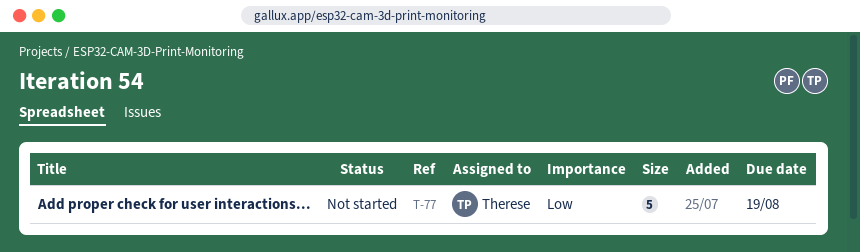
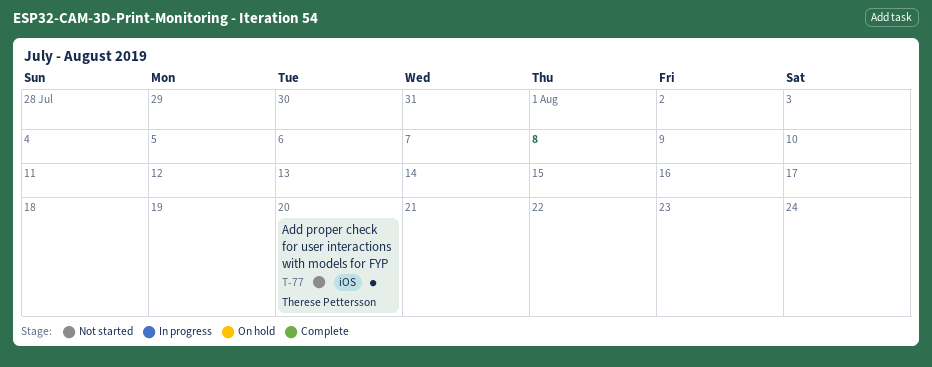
T-77, estimate: 5 -> 1
T-77, due: Aug 19 -> Aug 20

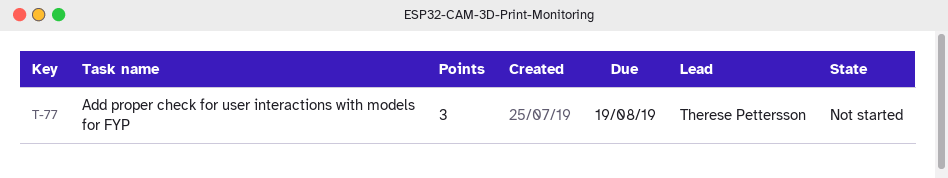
T-77, estimate: 1 -> 3
T-77, due: Aug 20 -> Aug 19

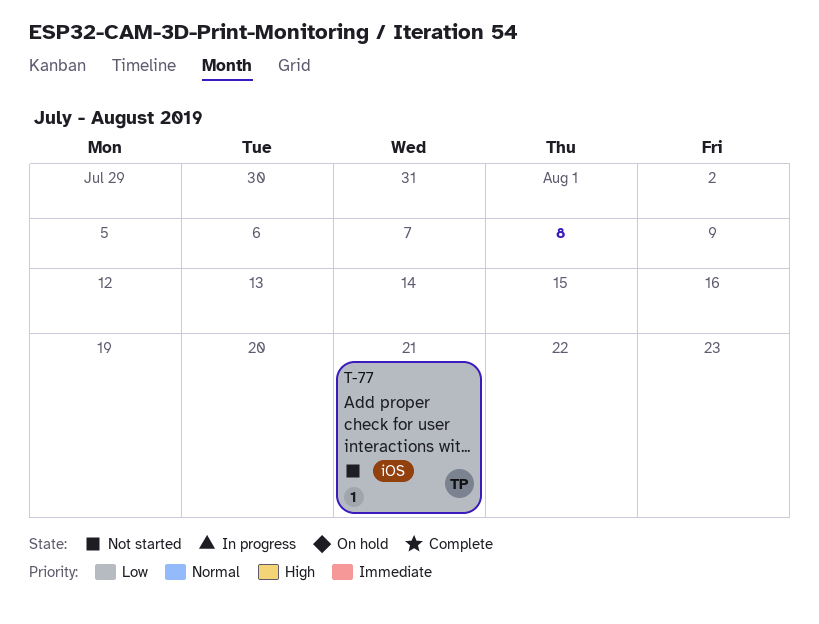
T-77, estimate: 3 -> 1
T-77, due: Aug 19 -> Aug 21

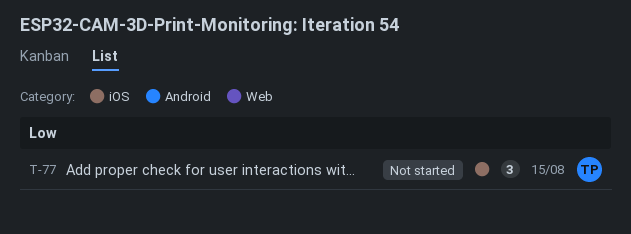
T-77, estimate: 1 -> 3
T-77, due: Aug 21 -> Aug 15

